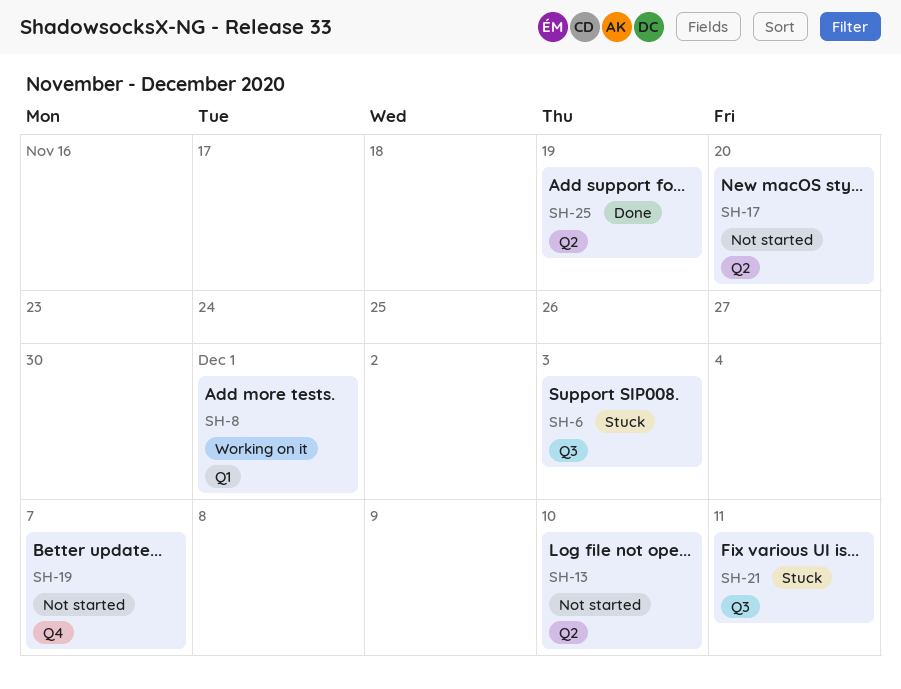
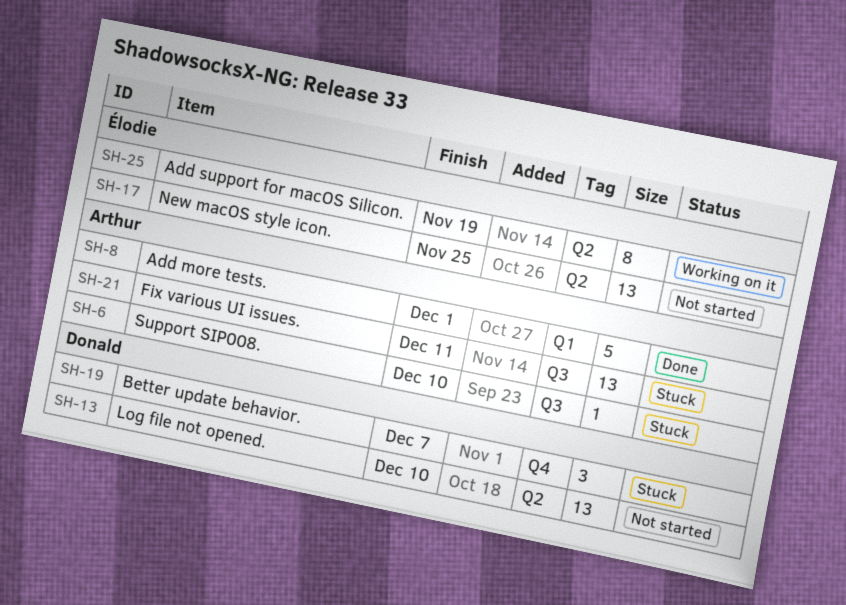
SH-6, due: Dec 3 -> Dec 10
SH-8, status: Working on it -> Done
SH-17, due: Nov 20 -> Nov 25
SH-19, status: Not started -> Stuck
SH-25, status: Done -> Working on it

